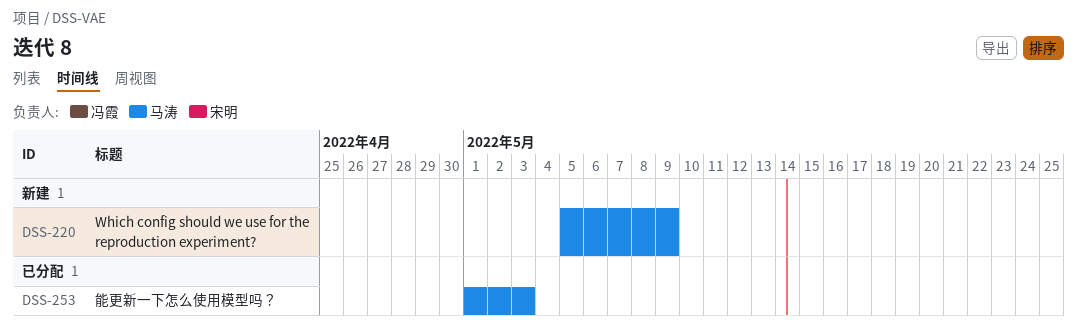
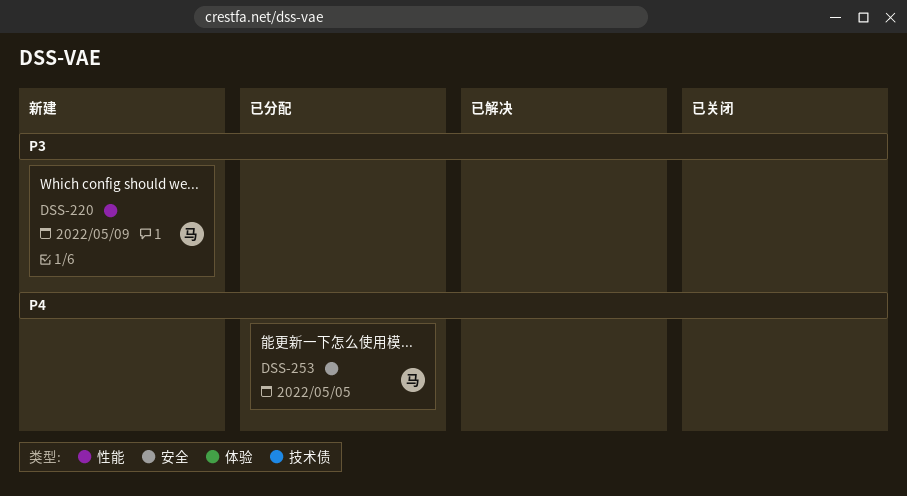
DSS-253, due: May 3 -> May 5

